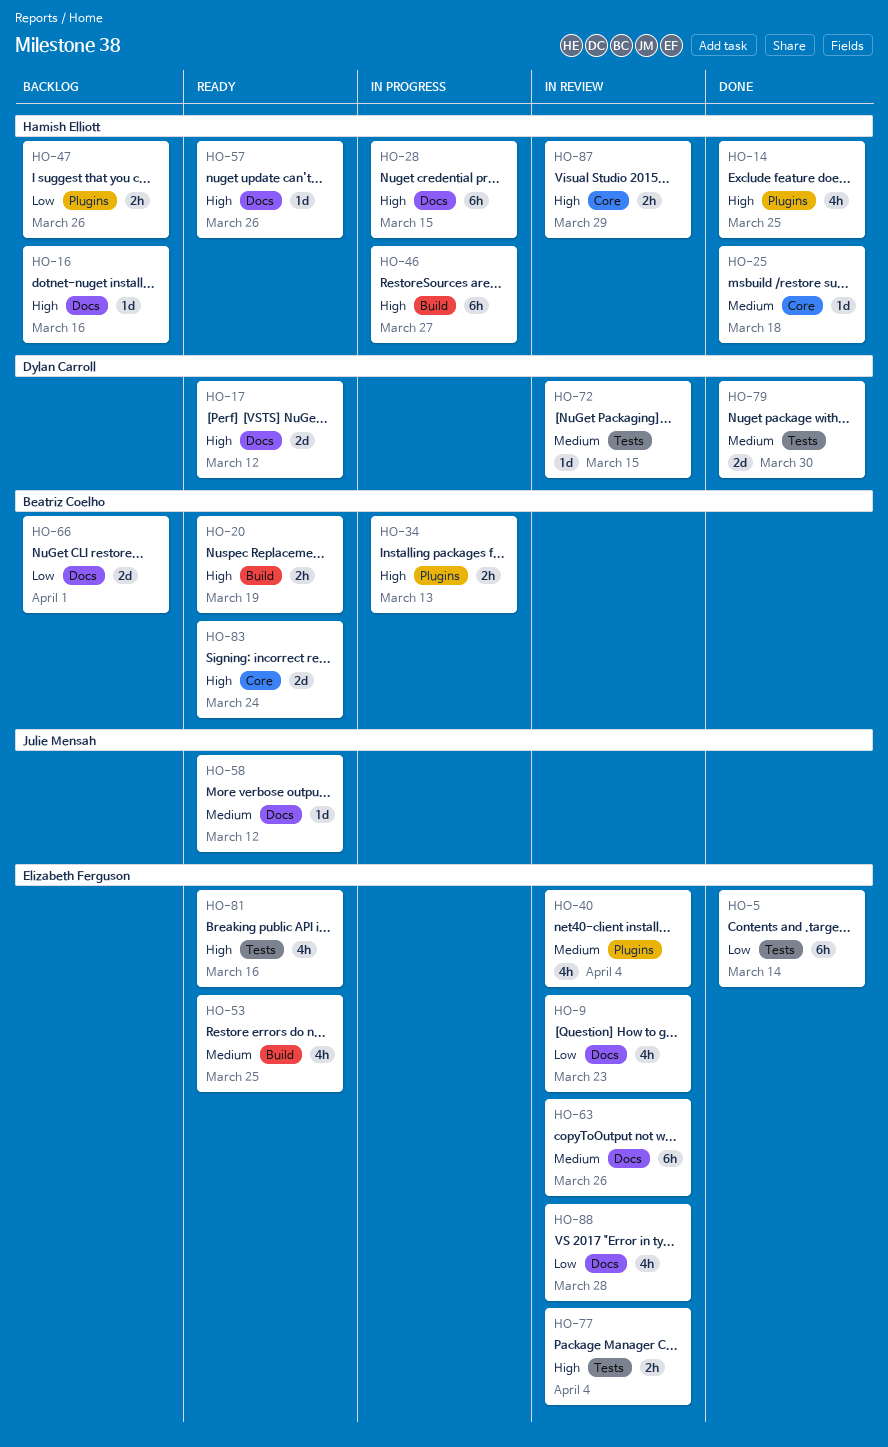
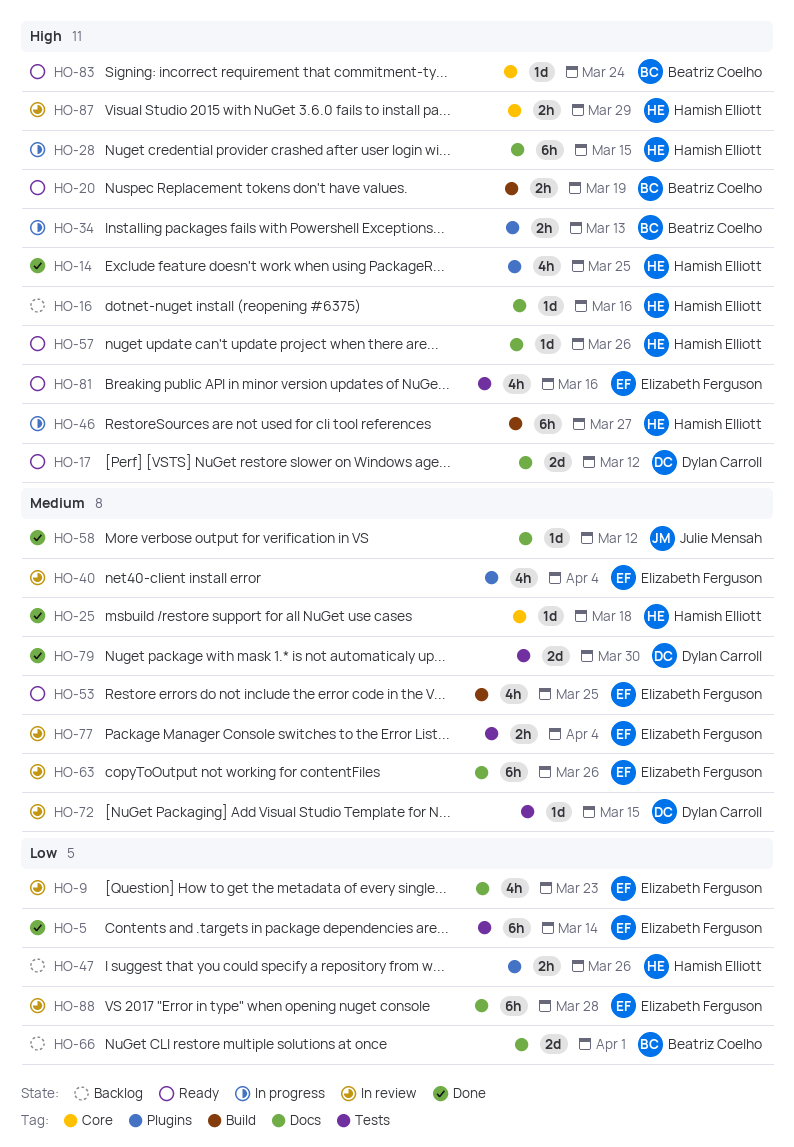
HO-58, status: Ready -> Done
HO-77, priority: High -> Medium
HO-83, estimate: 2d -> 1d
HO-88, estimate: 4h -> 6h

